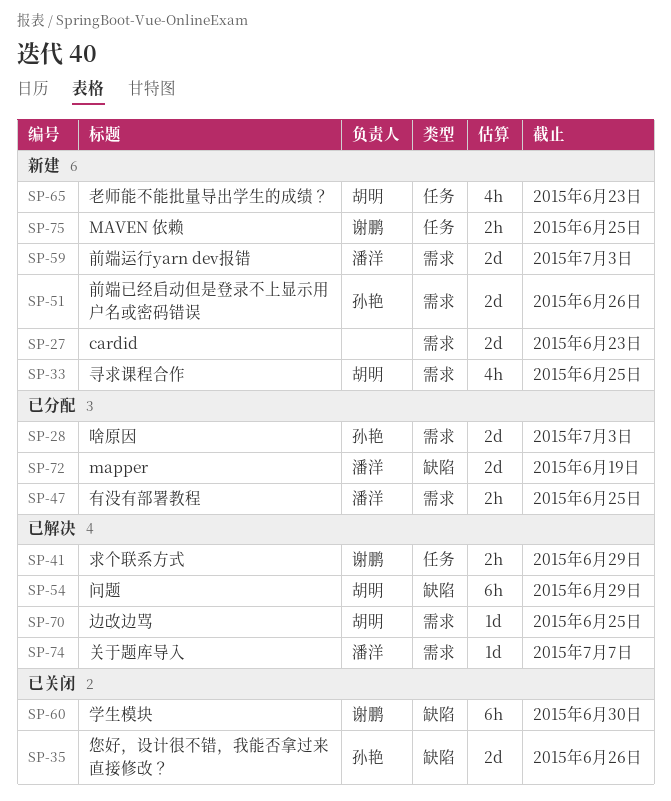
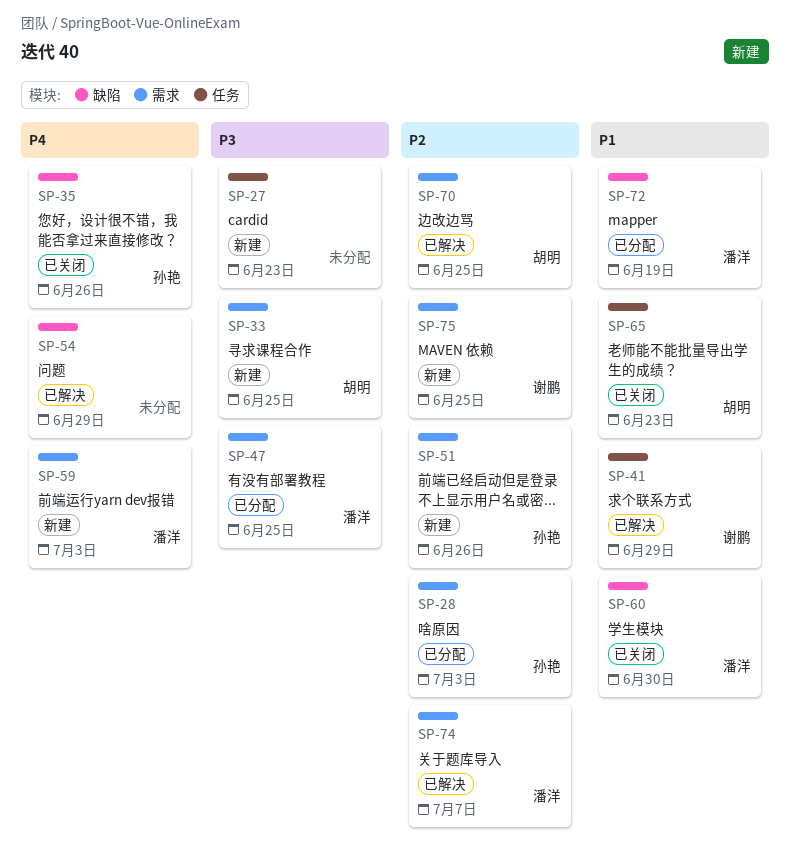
SP-27, label: 需求 -> 任务
SP-54, owner: 胡明 -> none
SP-60, owner: 谢鹏 -> 潘洋
SP-65, status: 新建 -> 已关闭
SP-75, label: 任务 -> 需求

